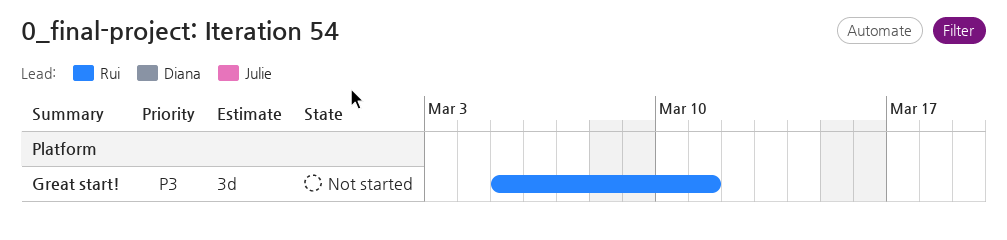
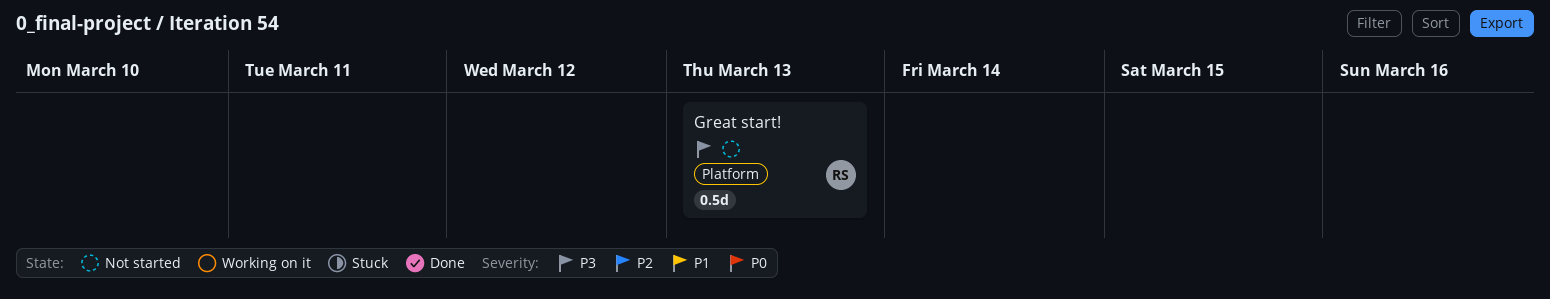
Great start!, estimate: 3d -> 0.5d
Great start!, due: Mar 11 -> Mar 13

